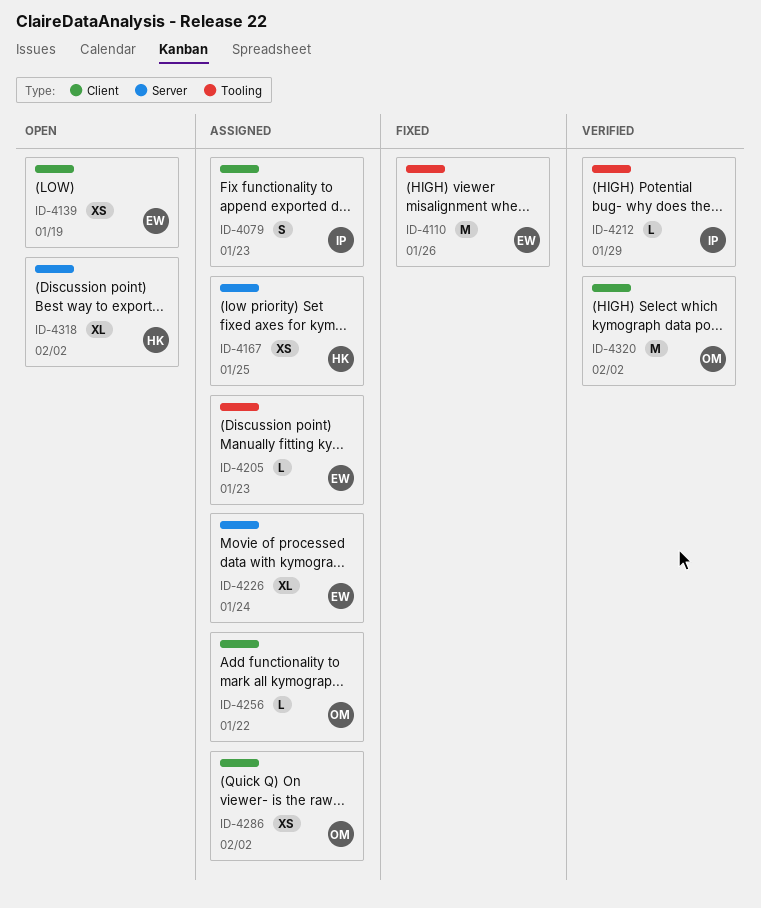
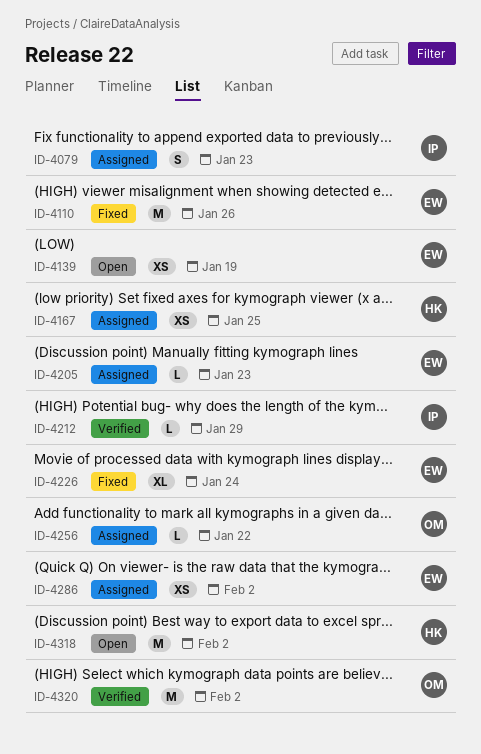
ID-4226, status: Assigned -> Fixed
ID-4286, owner: OM -> EW
ID-4318, estimate: XL -> M

